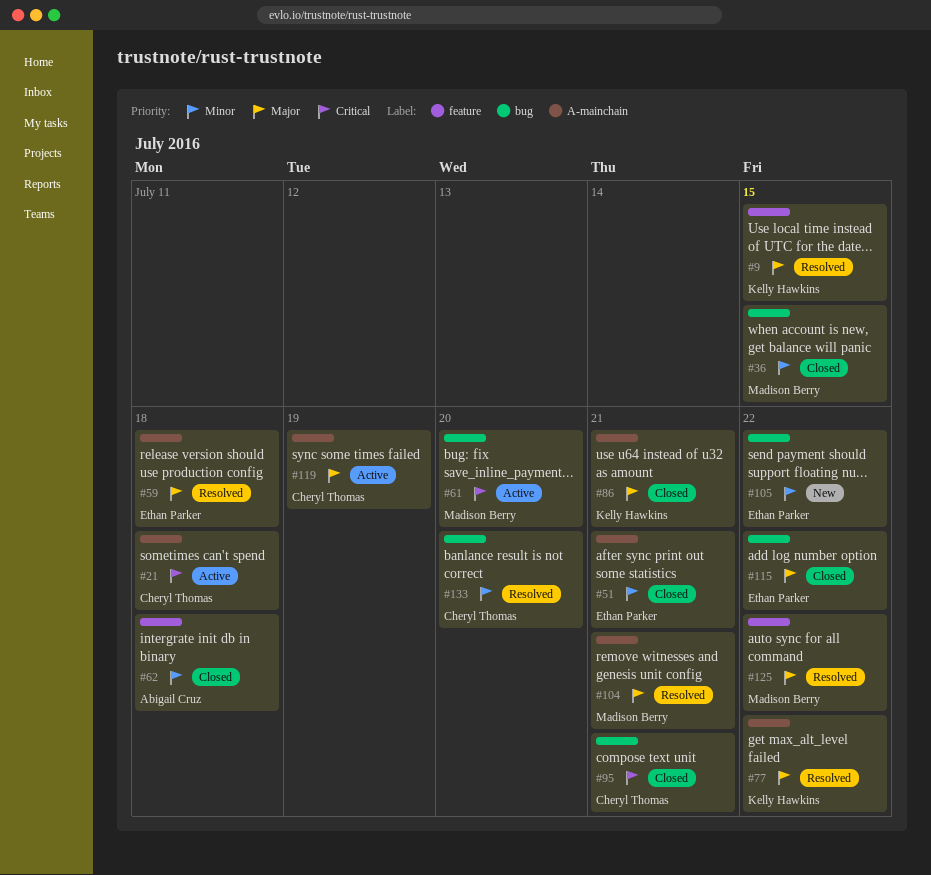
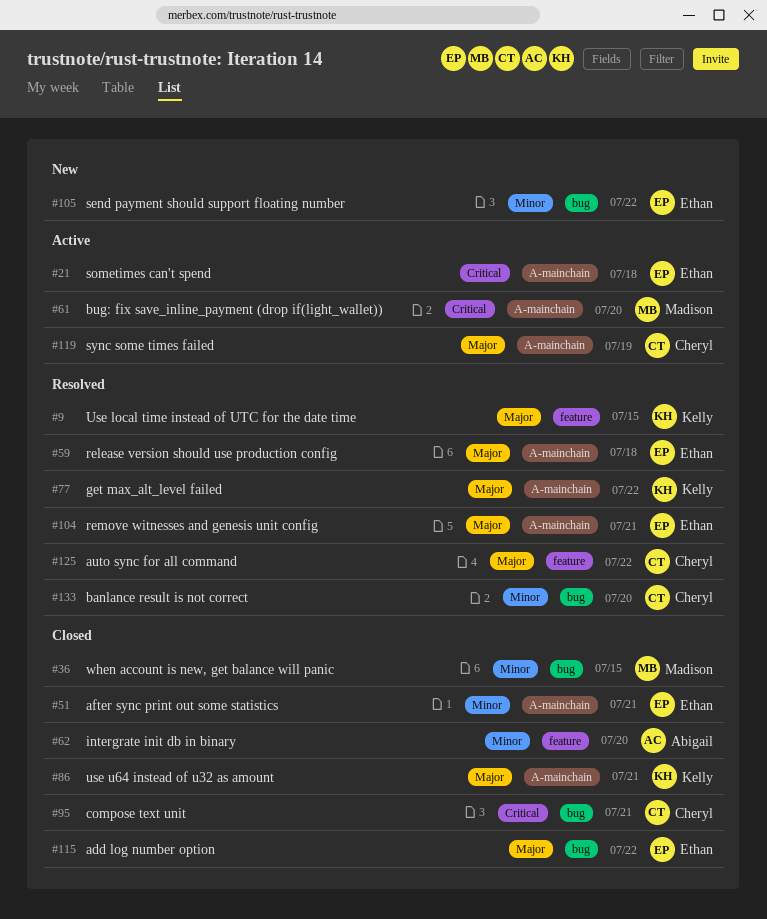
#21, owner: Cheryl Thomas -> Ethan Parker
#61, label: bug -> A-mainchain
#62, due: Jul 18 -> Jul 20
#104, owner: Madison Berry -> Ethan Parker
#125, owner: Madison Berry -> Cheryl Thomas

